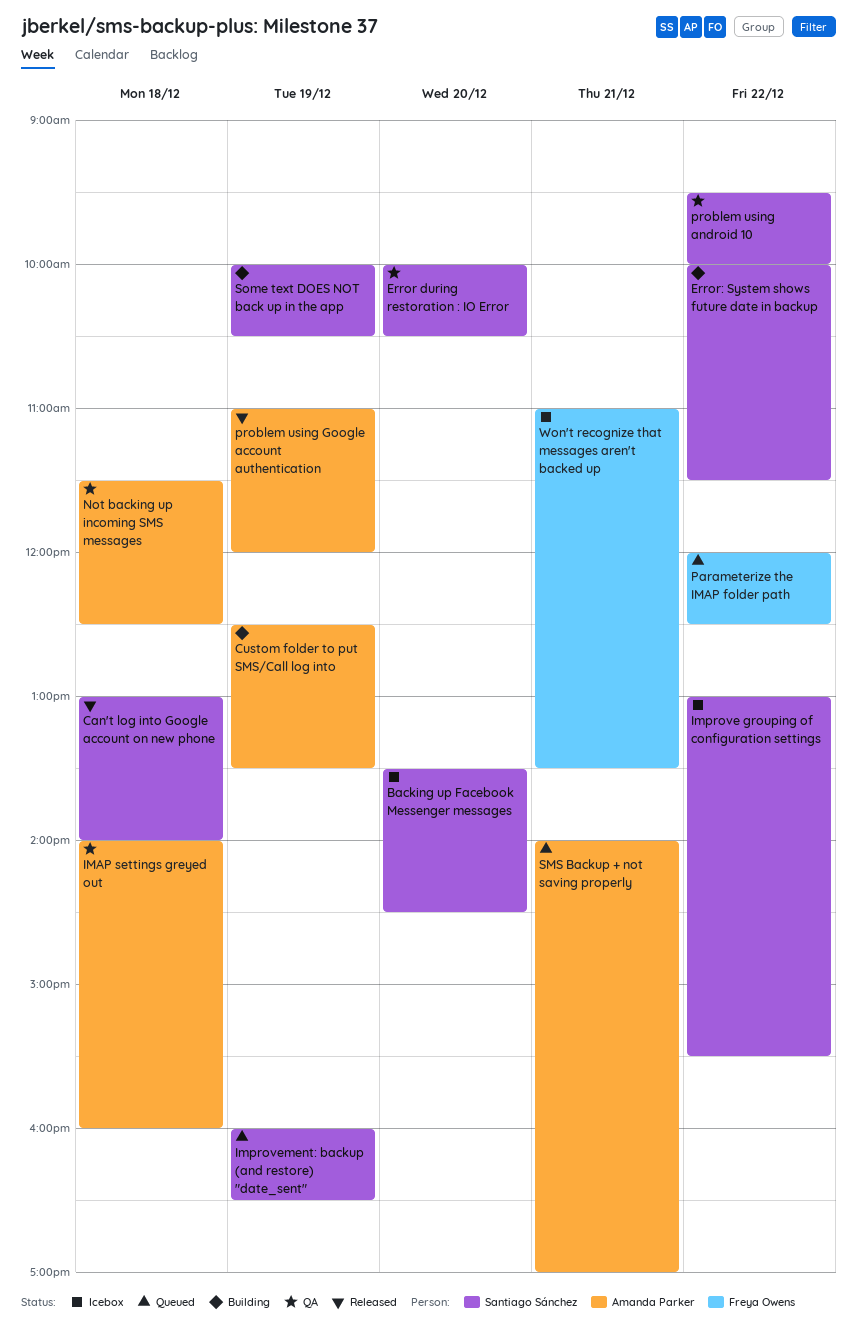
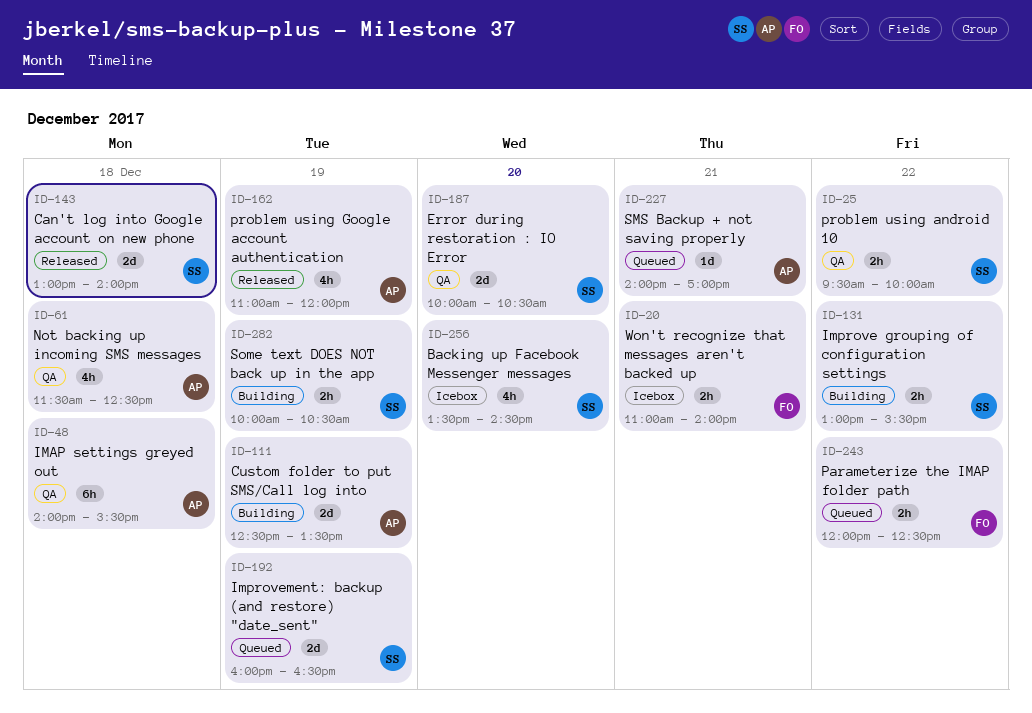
Error: System shows future date in backup: present -> none
IMAP settings greyed out, ends: 16:00 -> 15:30
Improve grouping of configuration settings, status: Icebox -> Building
Won't recognize that messages aren't backed up, ends: 13:30 -> 14:00

